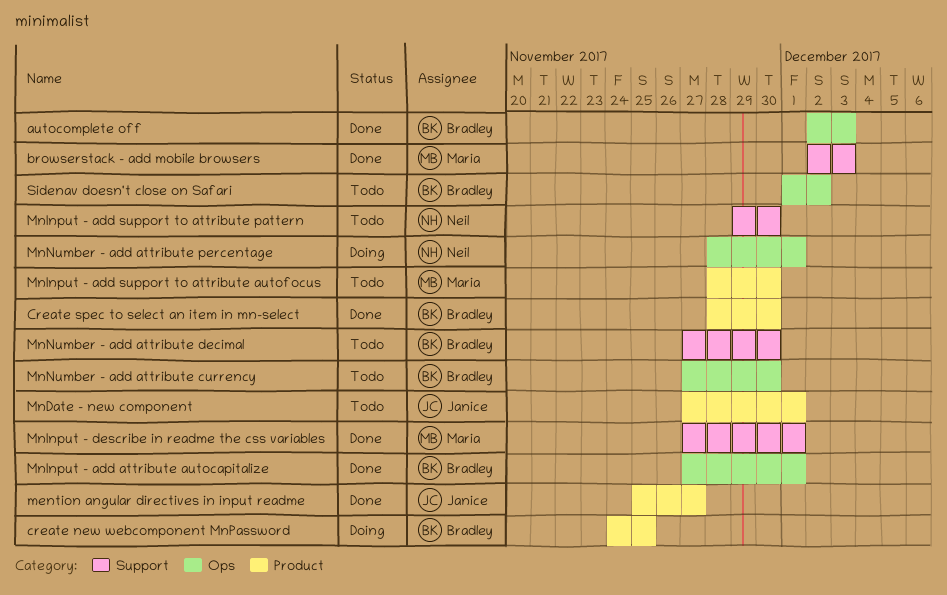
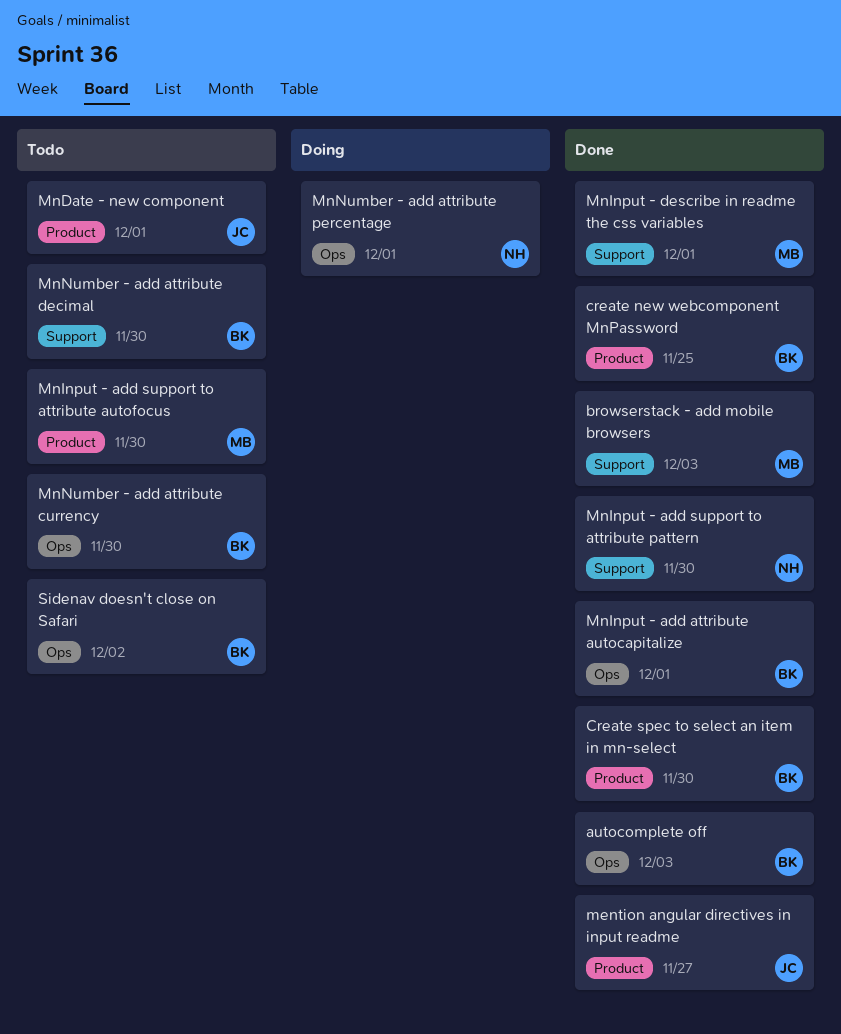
create new webcomponent MnPassword, status: Doing -> Done
MnInput - add support to attribute pattern, status: Todo -> Done

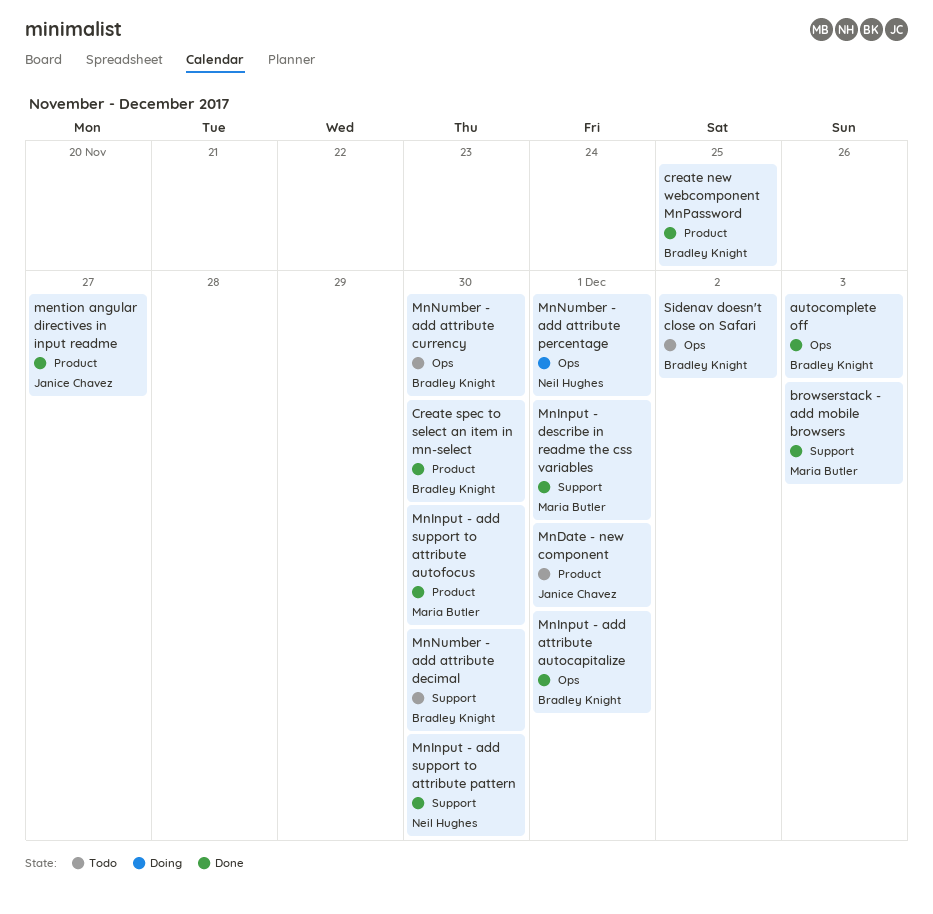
MnInput - add support to attribute autofocus, status: Todo -> Done

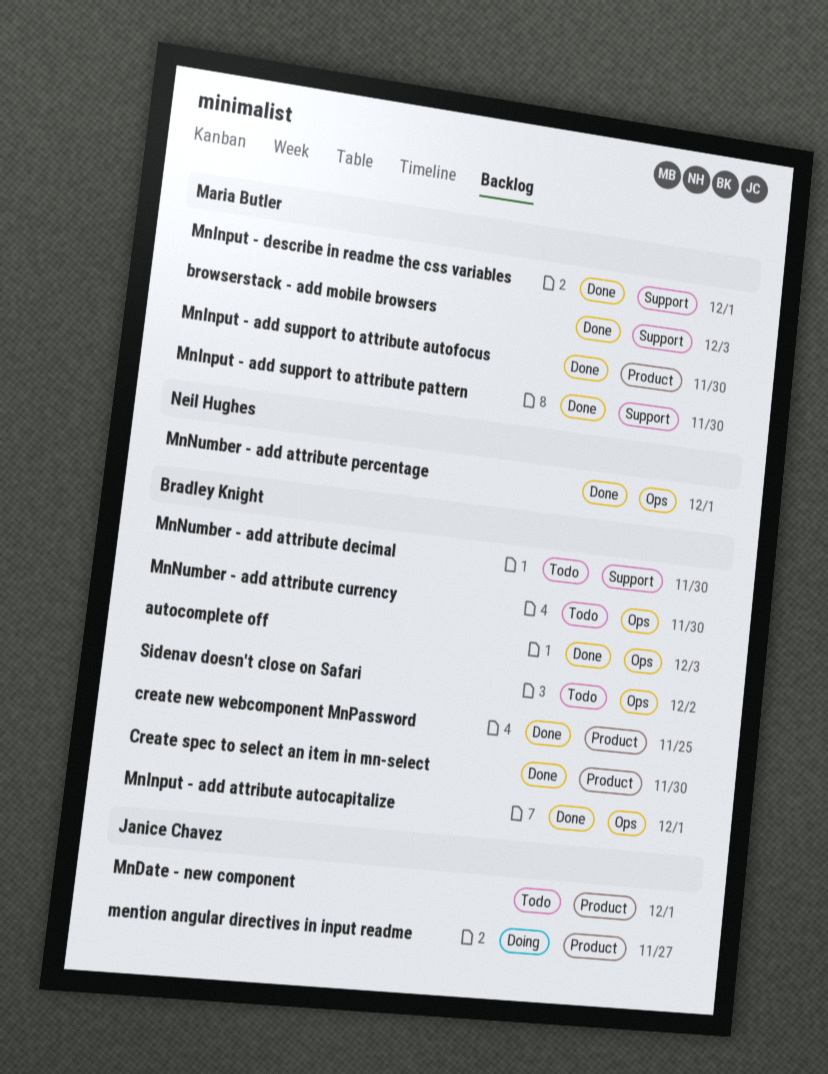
mention angular directives in input readme, status: Done -> Doing
MnInput - add support to attribute pattern, owner: Neil Hughes -> Maria Butler
MnNumber - add attribute percentage, status: Doing -> Done

